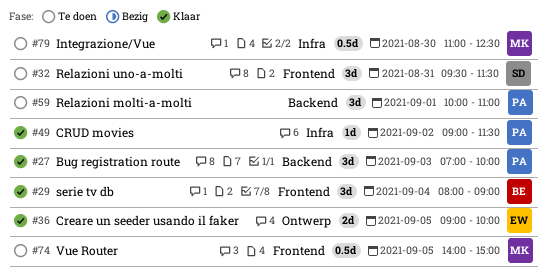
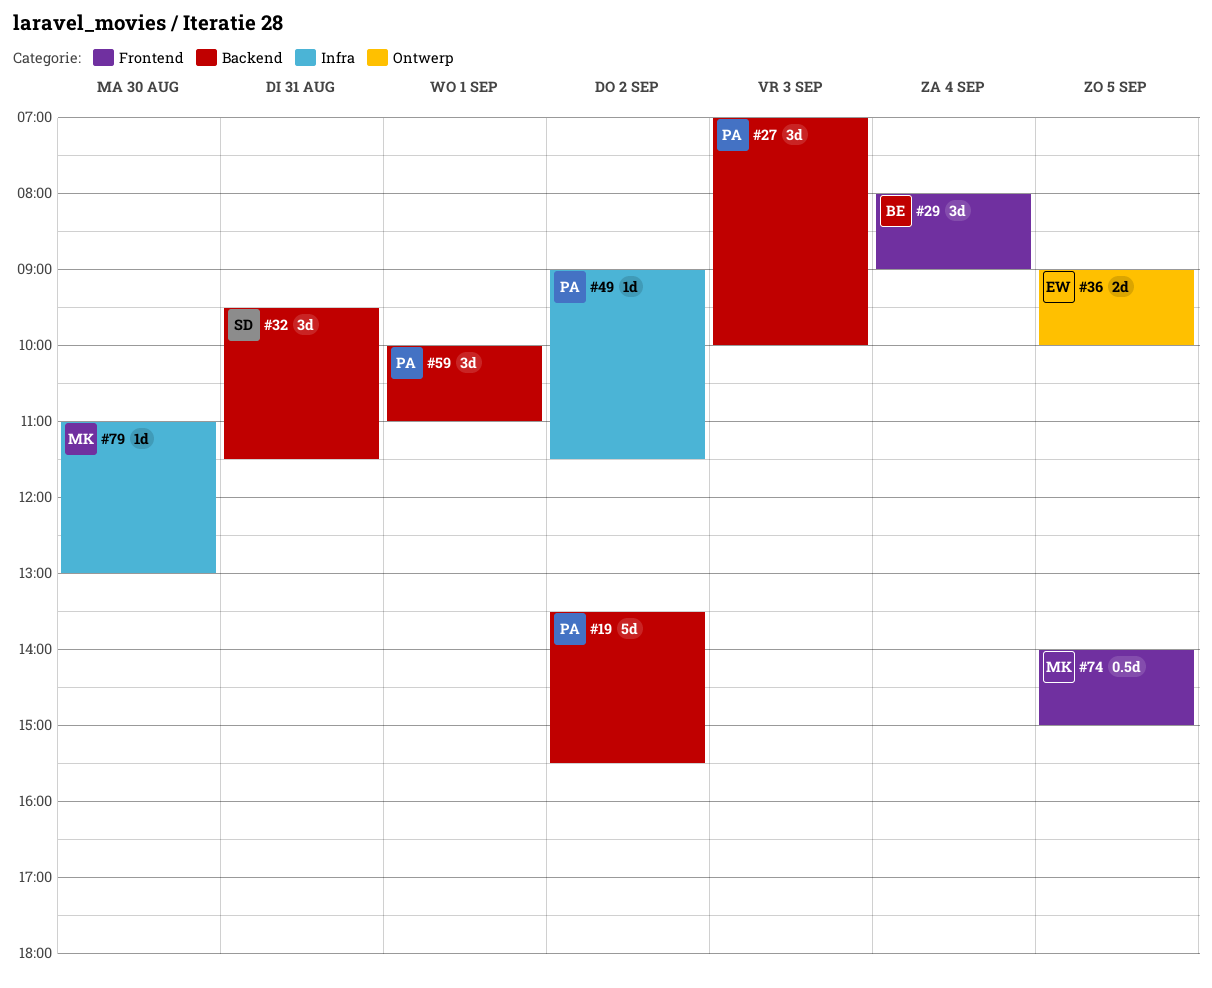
#19: none -> present
#32, label: Frontend -> Backend
#79, estimate: 0.5d -> 1d
#79, ends: 12:30 -> 13:00

